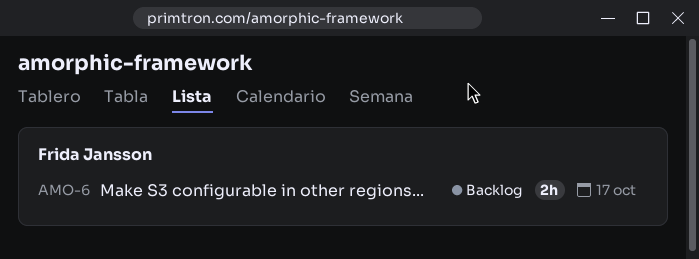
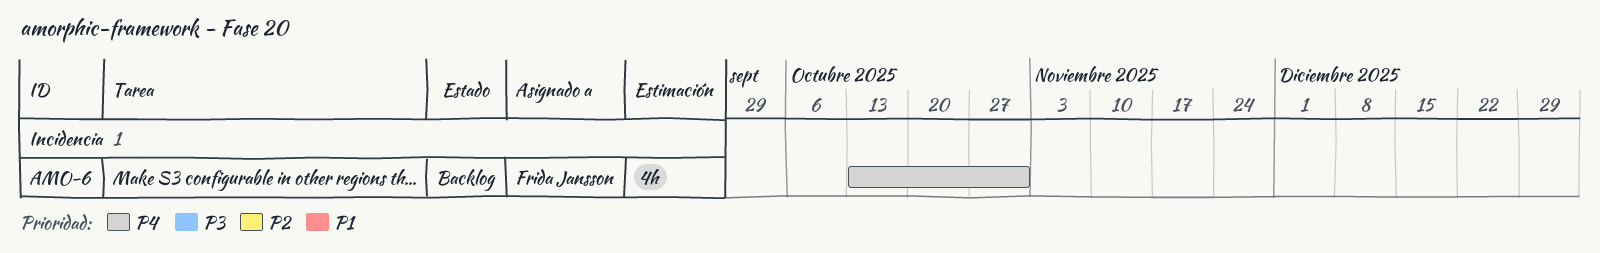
AMO-6, estimate: 2h -> 4h
AMO-6, due: Oct 17 -> Oct 31

